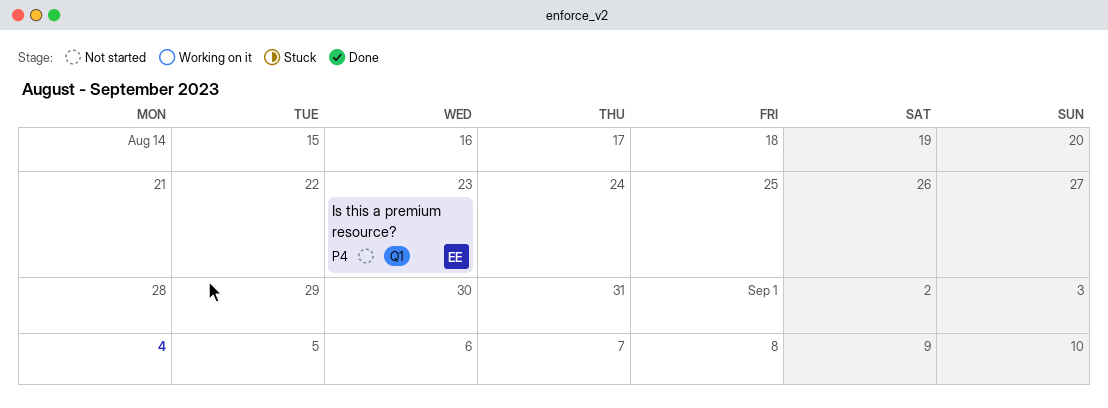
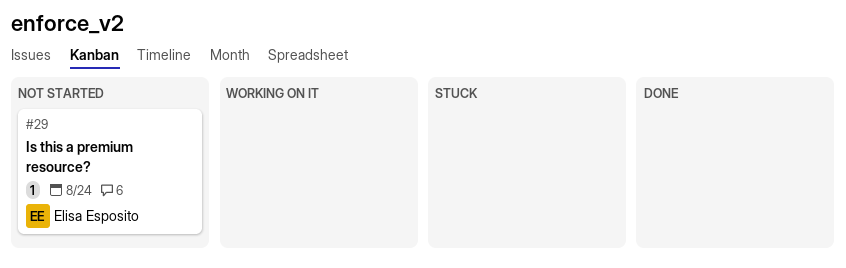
Is this a premium resource?, due: Aug 23 -> Aug 24

